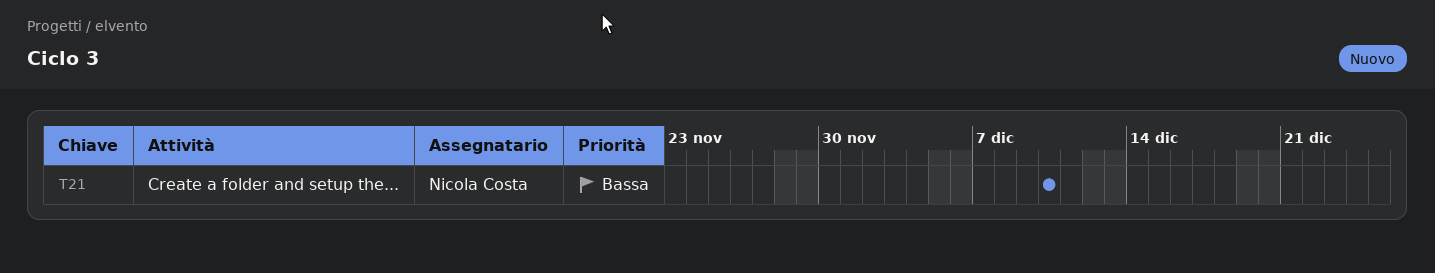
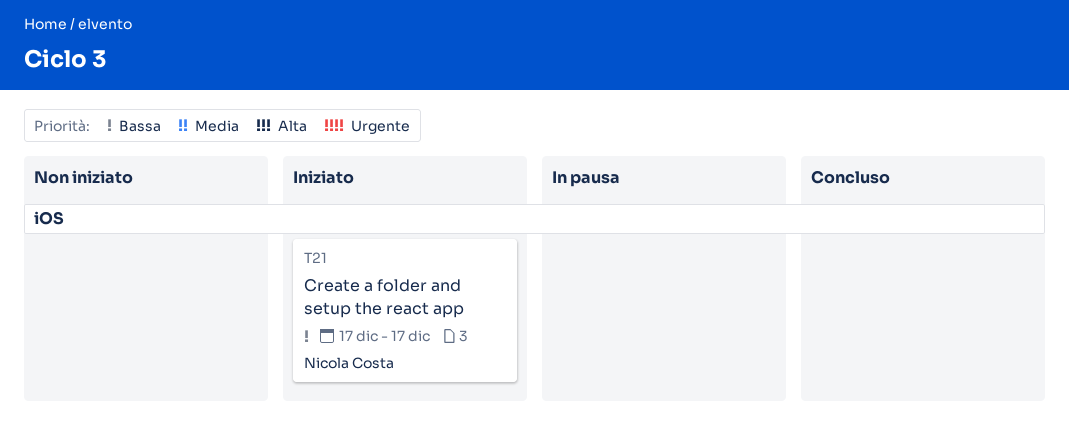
T21, start: Dec 10 -> Dec 17
T21, due: Dec 10 -> Dec 17

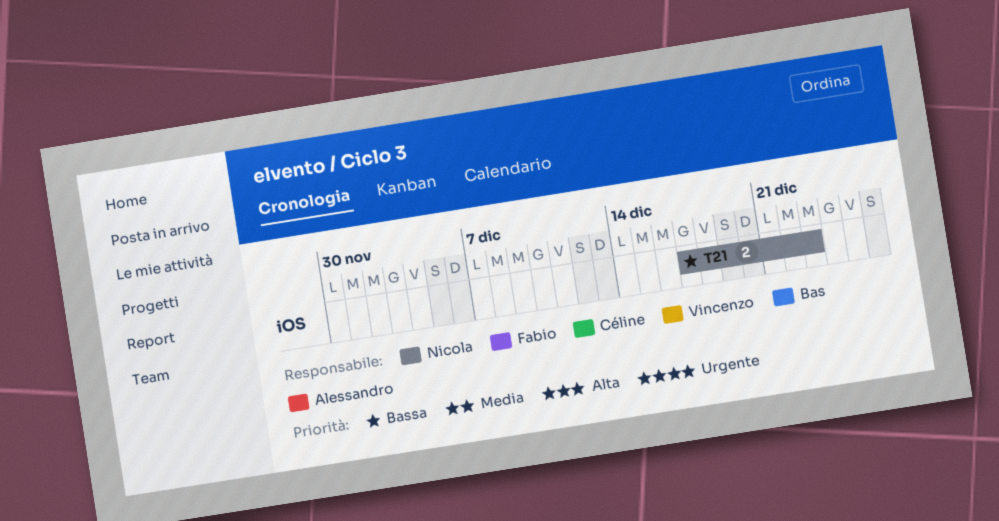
T21, due: Dec 17 -> Dec 23

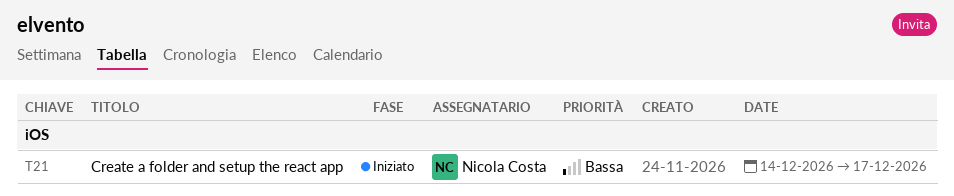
T21, start: Dec 17 -> Dec 14
T21, due: Dec 23 -> Dec 17

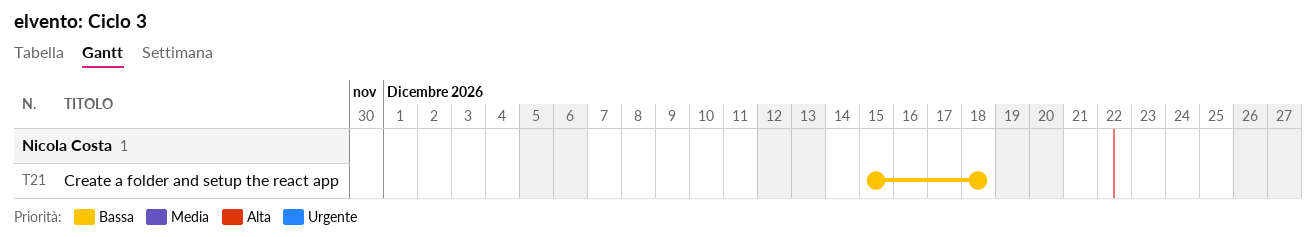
T21, start: Dec 14 -> Dec 15
T21, due: Dec 17 -> Dec 18

